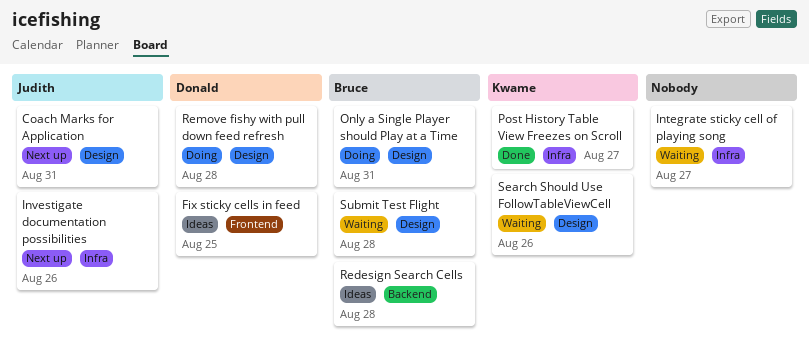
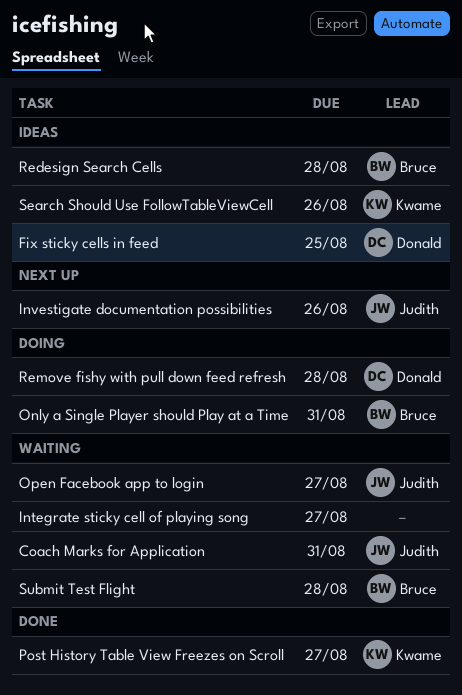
Coach Marks for Application, status: Next up -> Waiting
Open Facebook app to login: none -> present
Search Should Use FollowTableViewCell, status: Waiting -> Ideas

